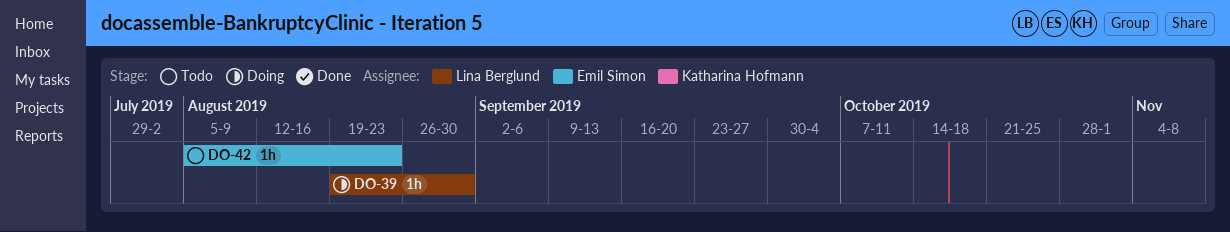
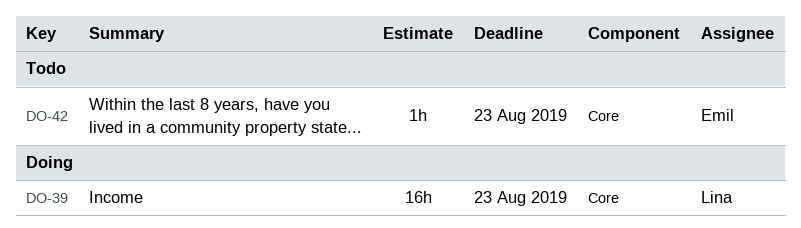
DO-39, estimate: 1h -> 16h
DO-39, due: Aug 30 -> Aug 23

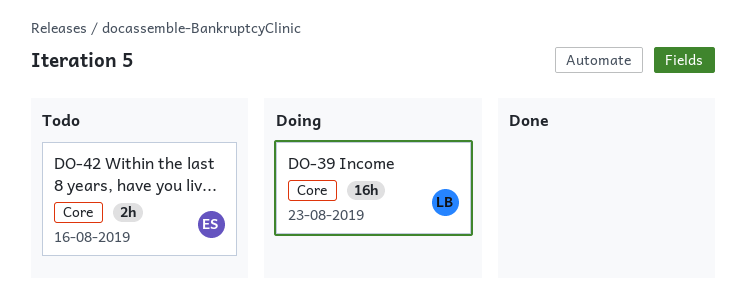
DO-42, estimate: 1h -> 2h
DO-42, due: Aug 23 -> Aug 16

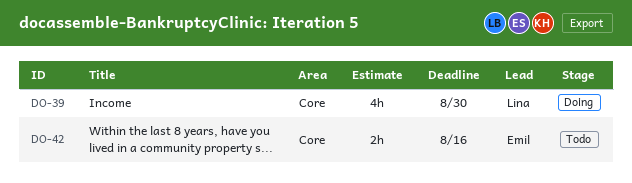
DO-39, estimate: 16h -> 4h
DO-39, due: Aug 23 -> Aug 30

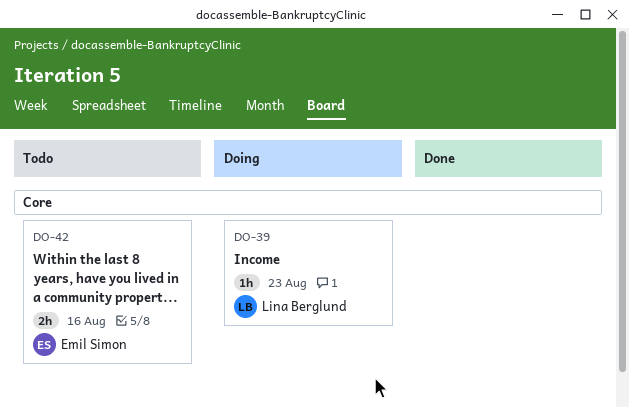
DO-39, estimate: 4h -> 1h
DO-39, due: Aug 30 -> Aug 23

